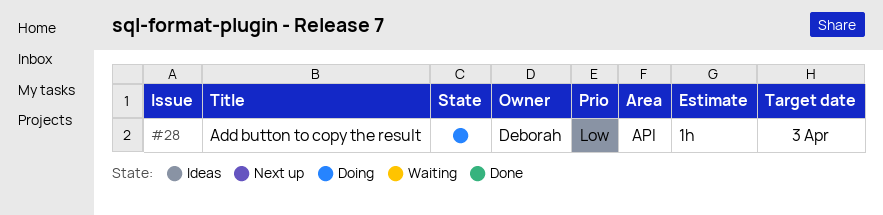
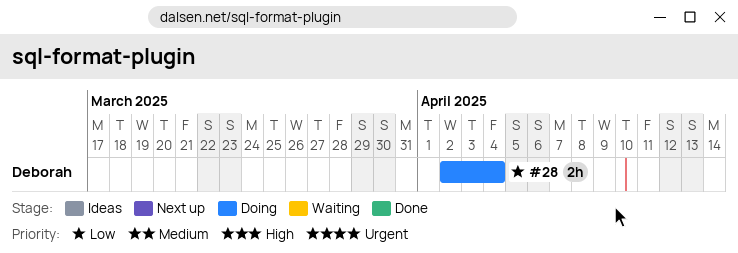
#28, estimate: 1h -> 2h
#28, due: Apr 3 -> Apr 4

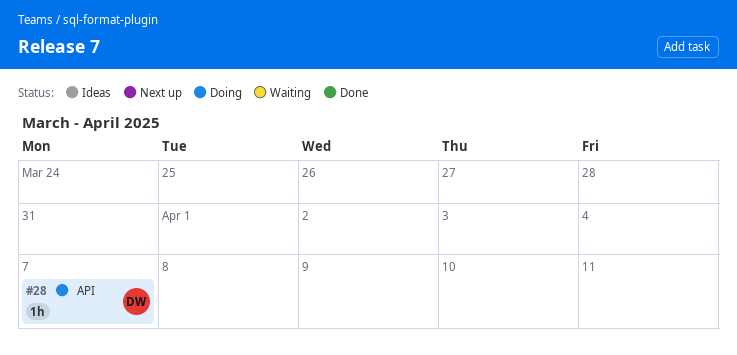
#28, estimate: 2h -> 1h
#28, due: Apr 4 -> Apr 7

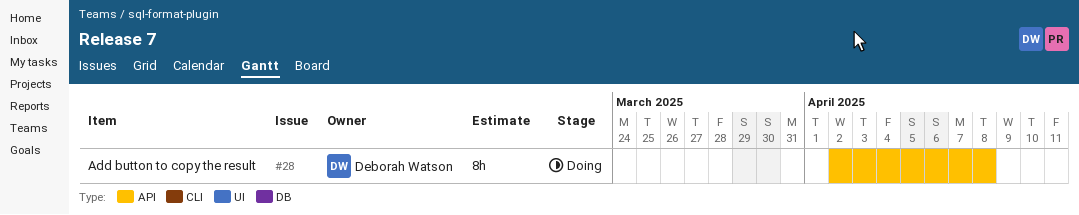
#28, estimate: 1h -> 8h
#28, due: Apr 7 -> Apr 8

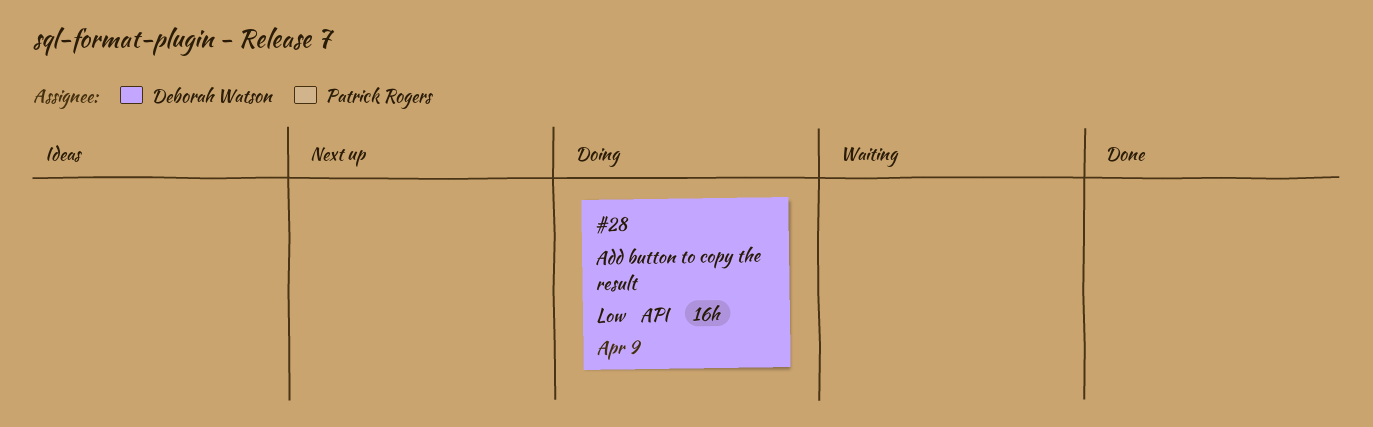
#28, estimate: 8h -> 16h
#28, due: Apr 8 -> Apr 9

